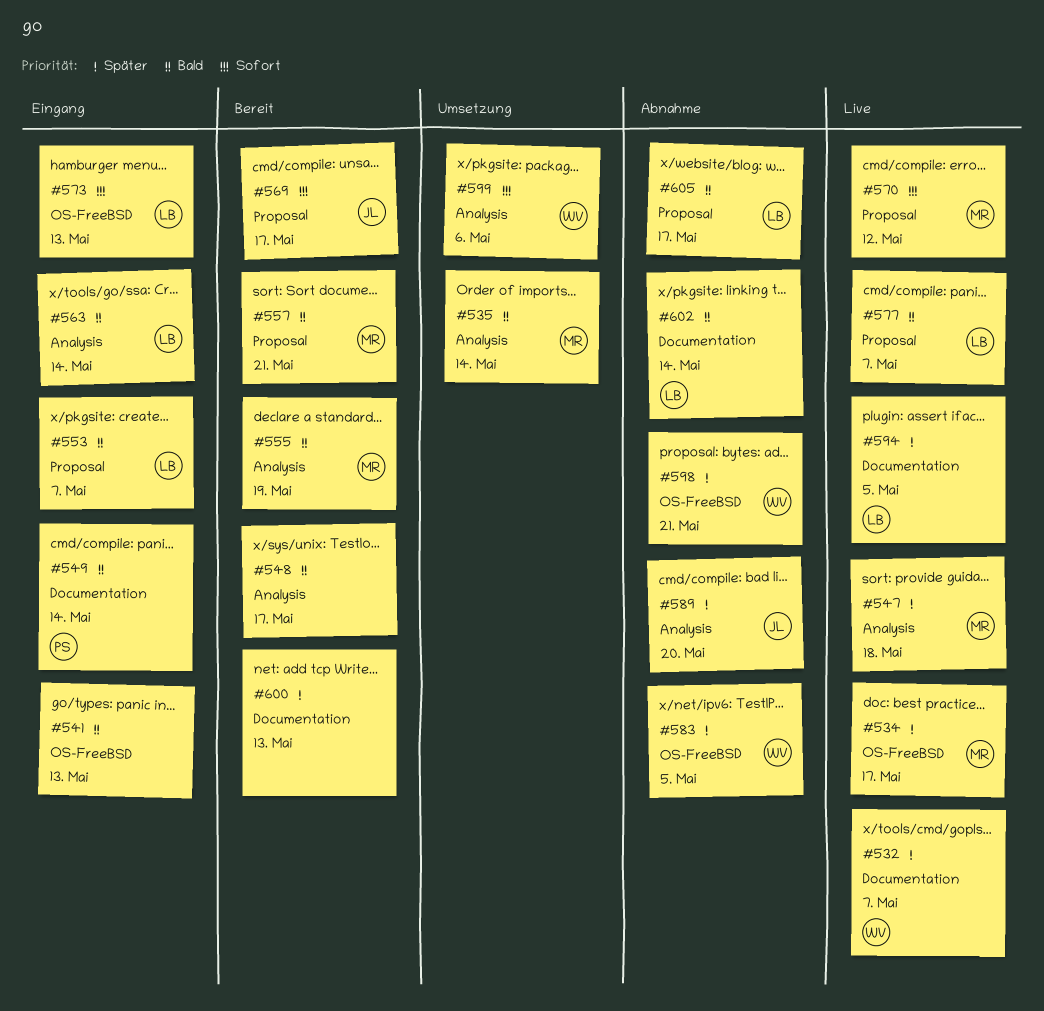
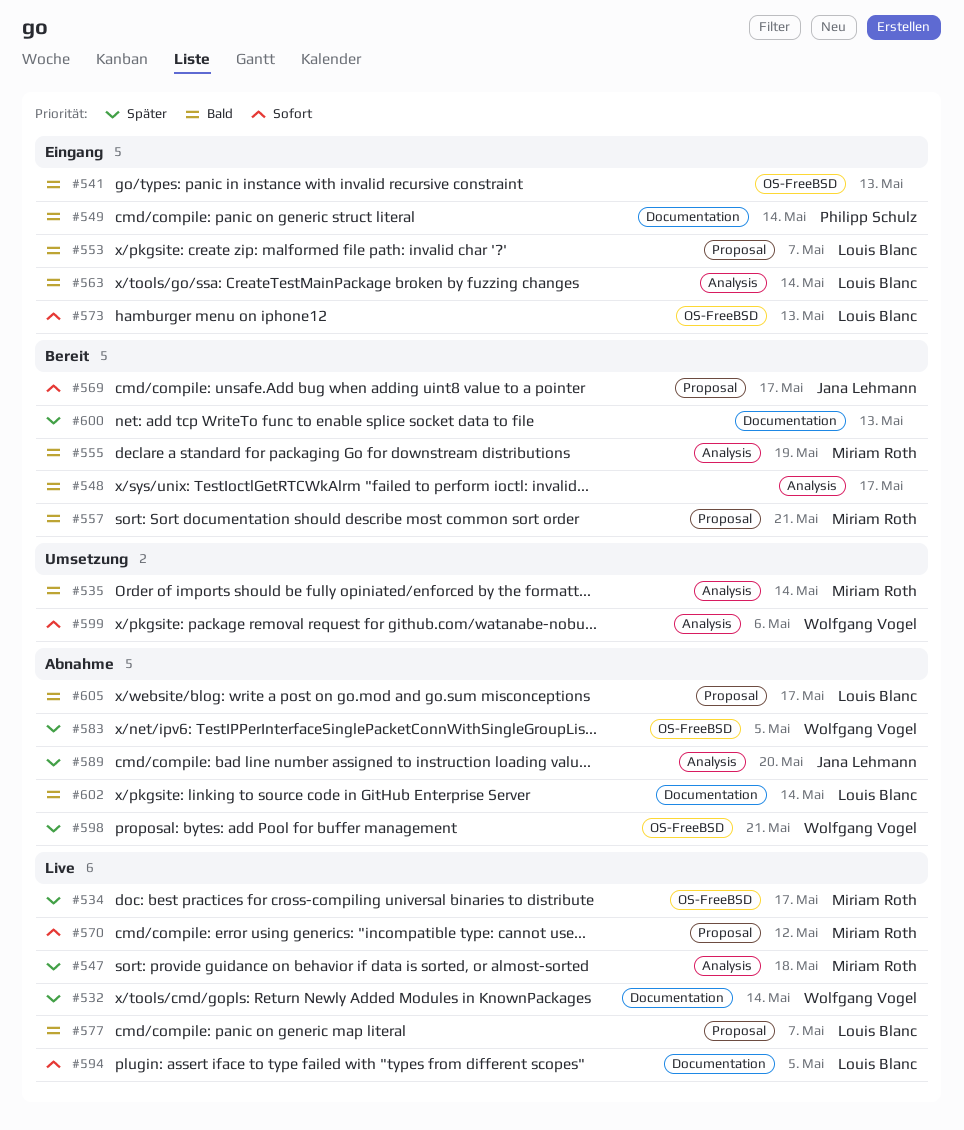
#532, due: May 7 -> May 14
#594, priority: Später -> Sofort

